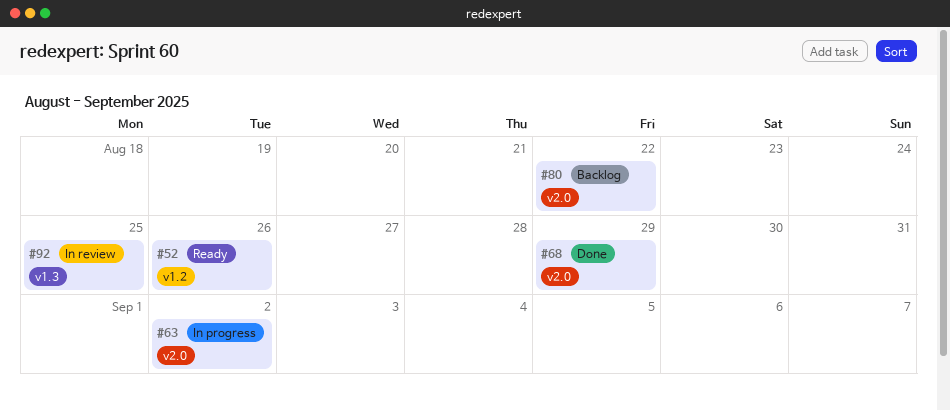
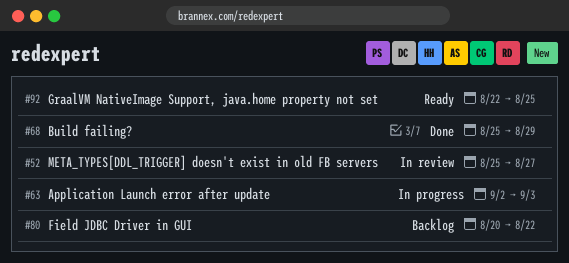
#52, status: Ready -> In review
#52, due: Aug 26 -> Aug 27
#63, due: Sep 2 -> Sep 3
#92, status: In review -> Ready

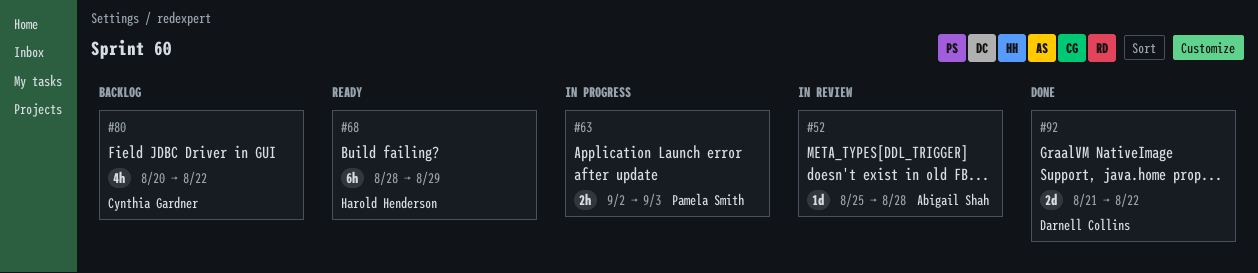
#52, due: Aug 27 -> Aug 28
#68, status: Done -> Ready
#68, start: Aug 25 -> Aug 28
#92, status: Ready -> Done
#92, start: Aug 22 -> Aug 21
#92, due: Aug 25 -> Aug 22

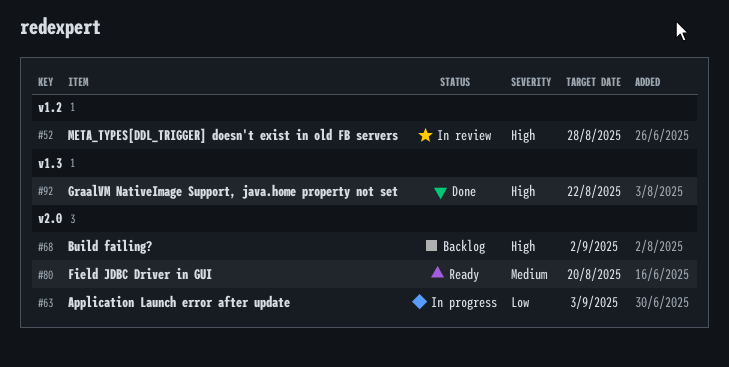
#68, status: Ready -> Backlog
#68, due: Aug 29 -> Sep 2
#80, status: Backlog -> Ready
#80, due: Aug 22 -> Aug 20

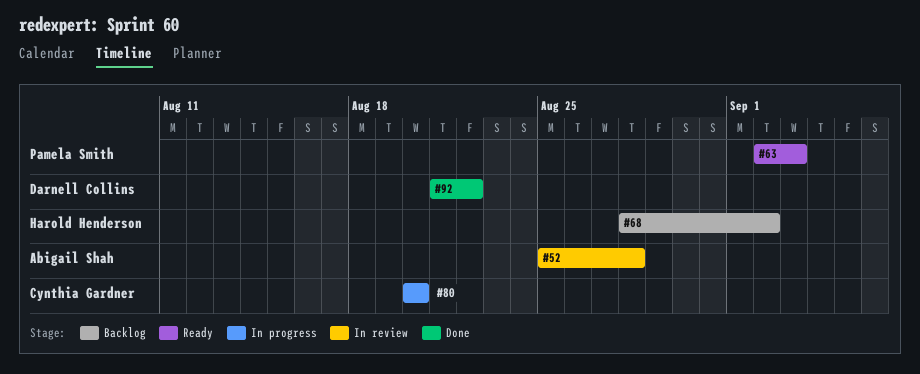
#63, status: In progress -> Ready
#80, status: Ready -> In progress

